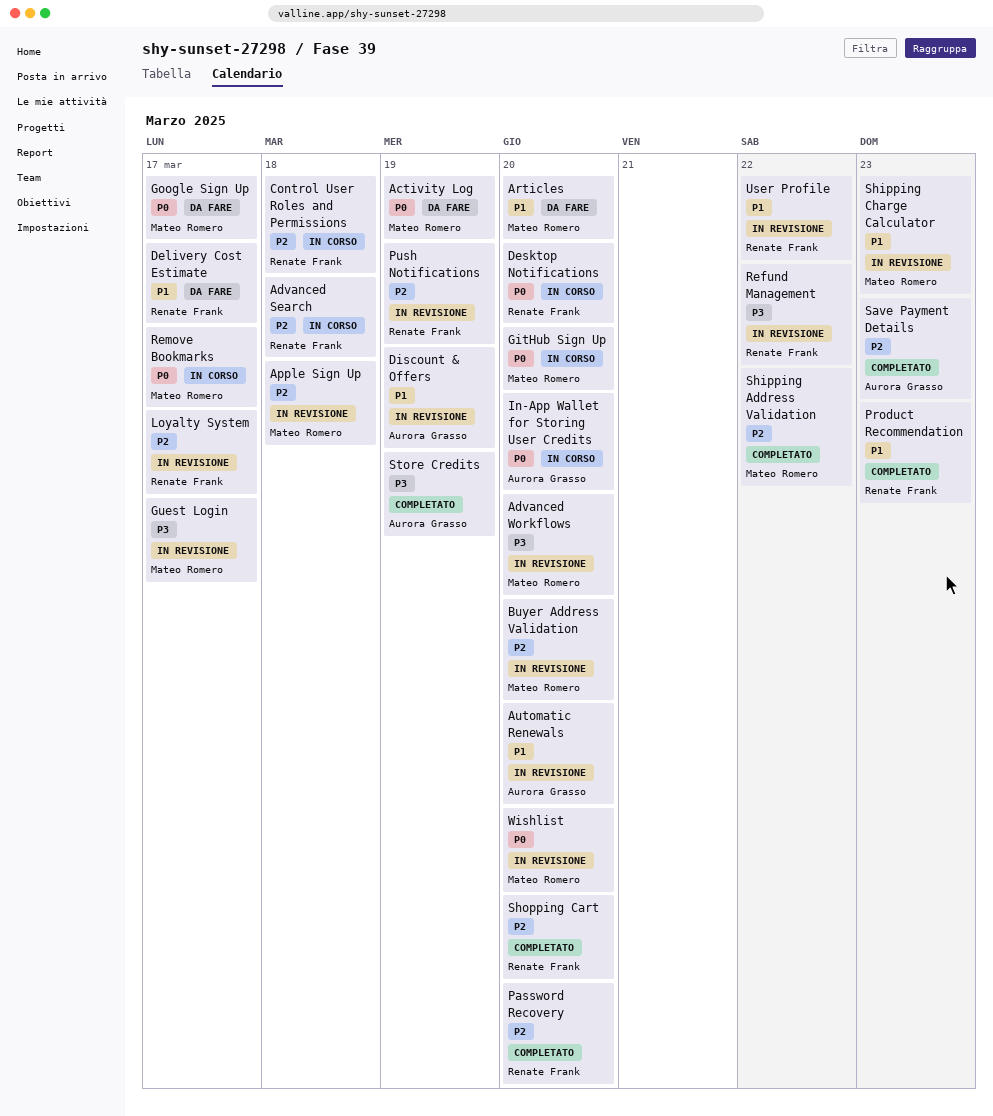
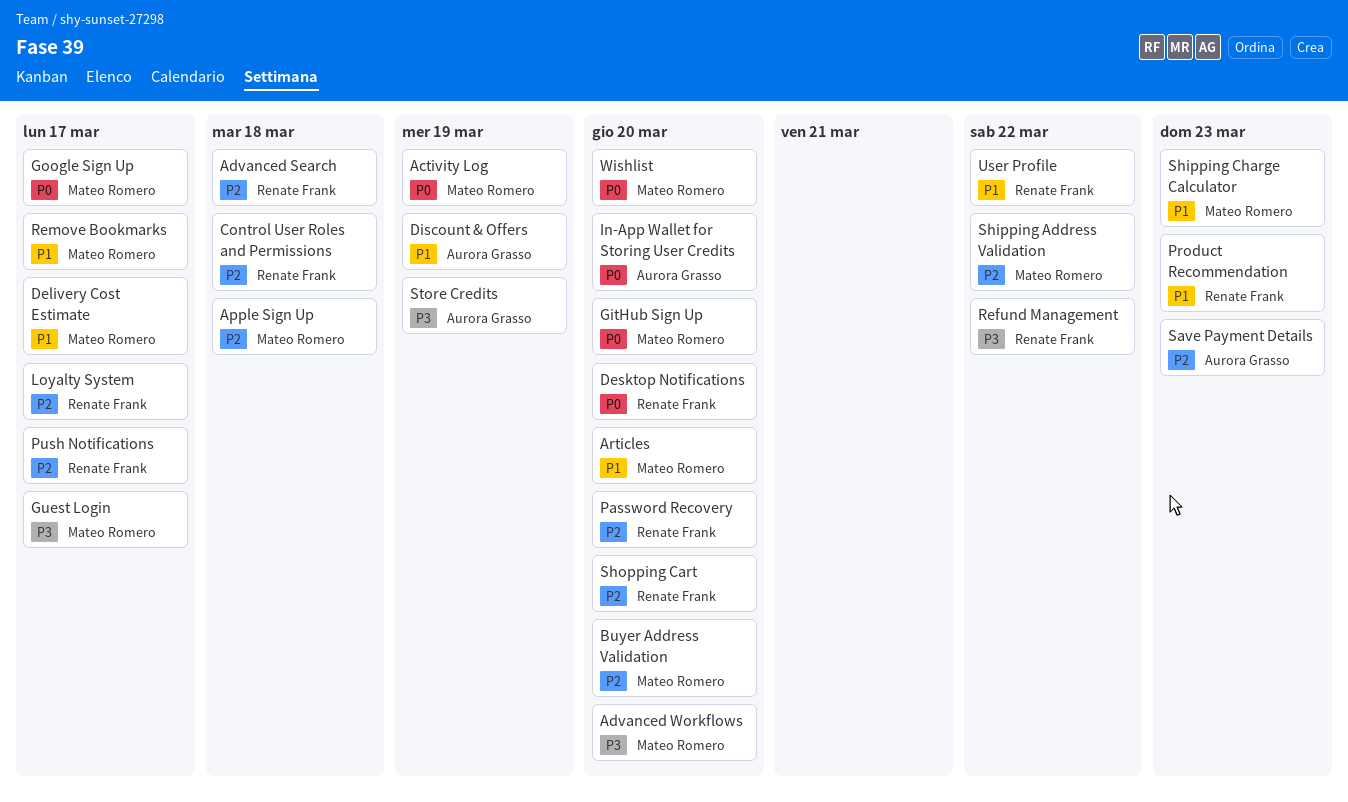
Automatic Renewals: present -> none
Delivery Cost Estimate, owner: Renate Frank -> Mateo Romero
Push Notifications, due: Mar 19 -> Mar 17
Remove Bookmarks, priority: P0 -> P1

